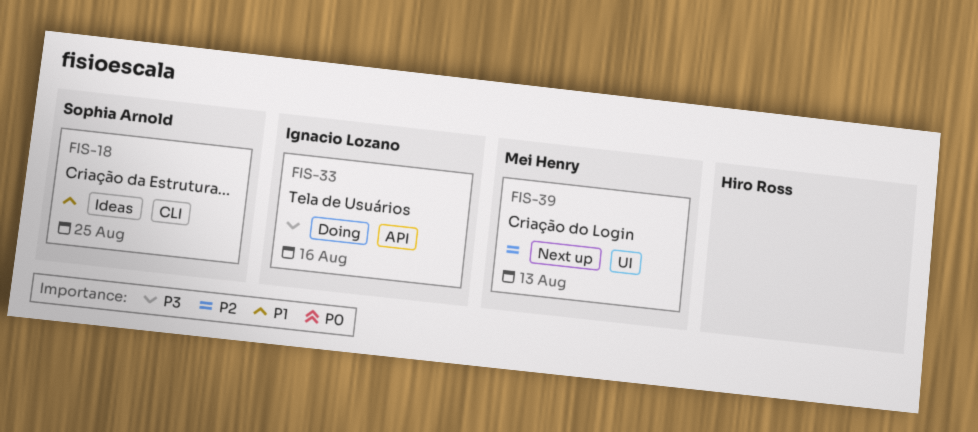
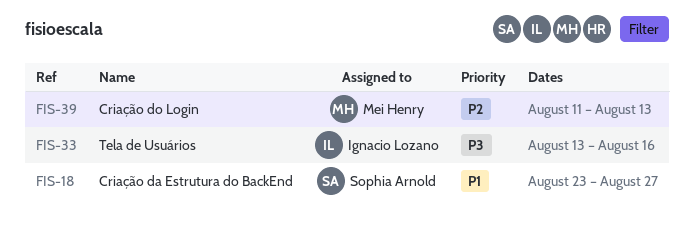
FIS-18, due: Aug 25 -> Aug 27

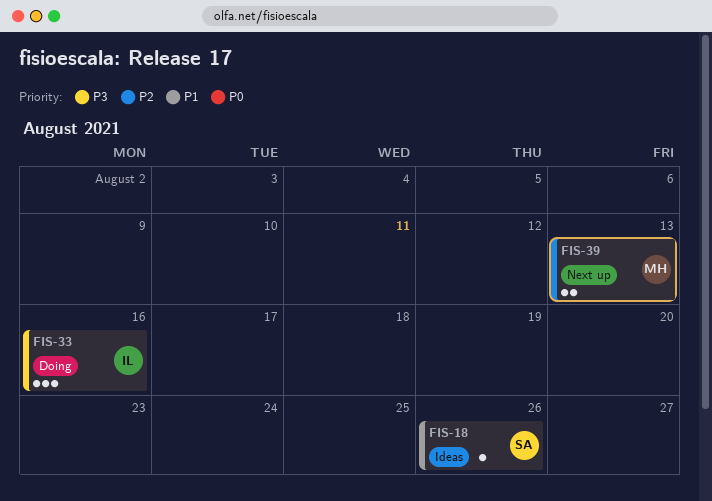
FIS-18, due: Aug 27 -> Aug 26

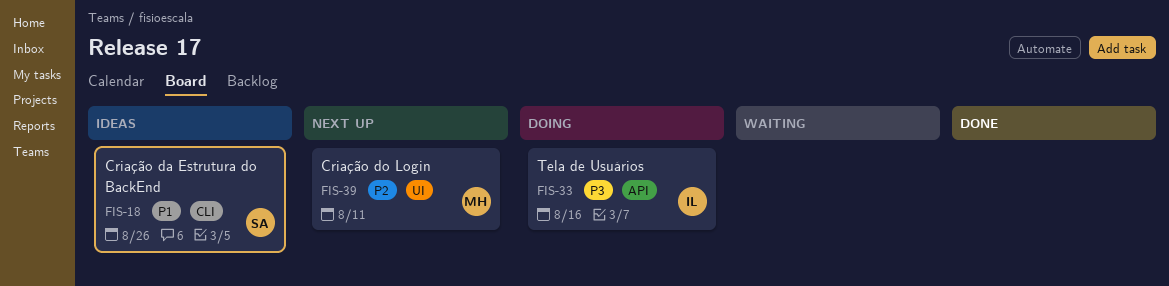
FIS-39, due: Aug 13 -> Aug 11

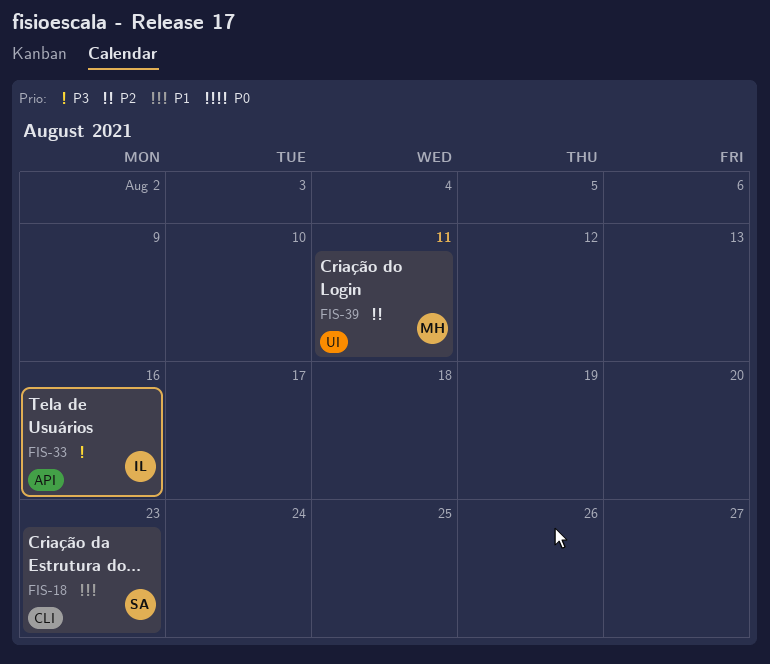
FIS-18, due: Aug 26 -> Aug 23

